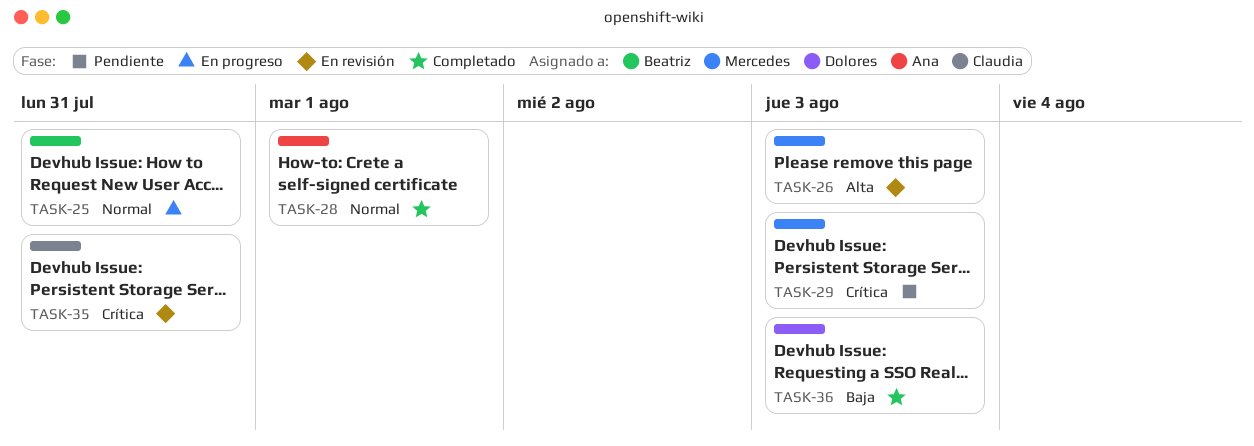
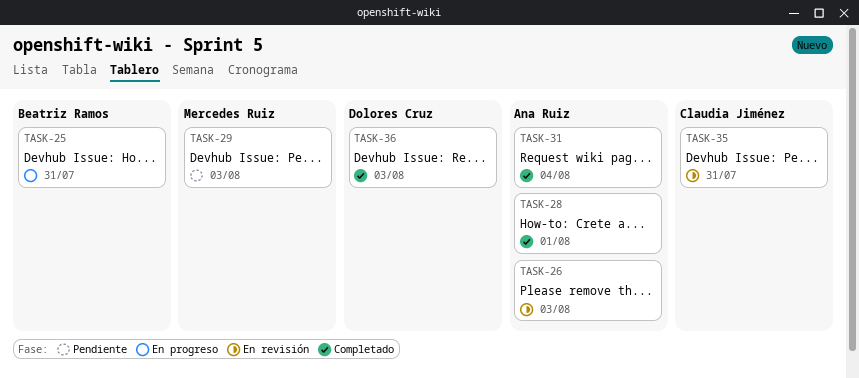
TASK-26, owner: Mercedes Ruiz -> Ana Ruiz
TASK-31: none -> present

